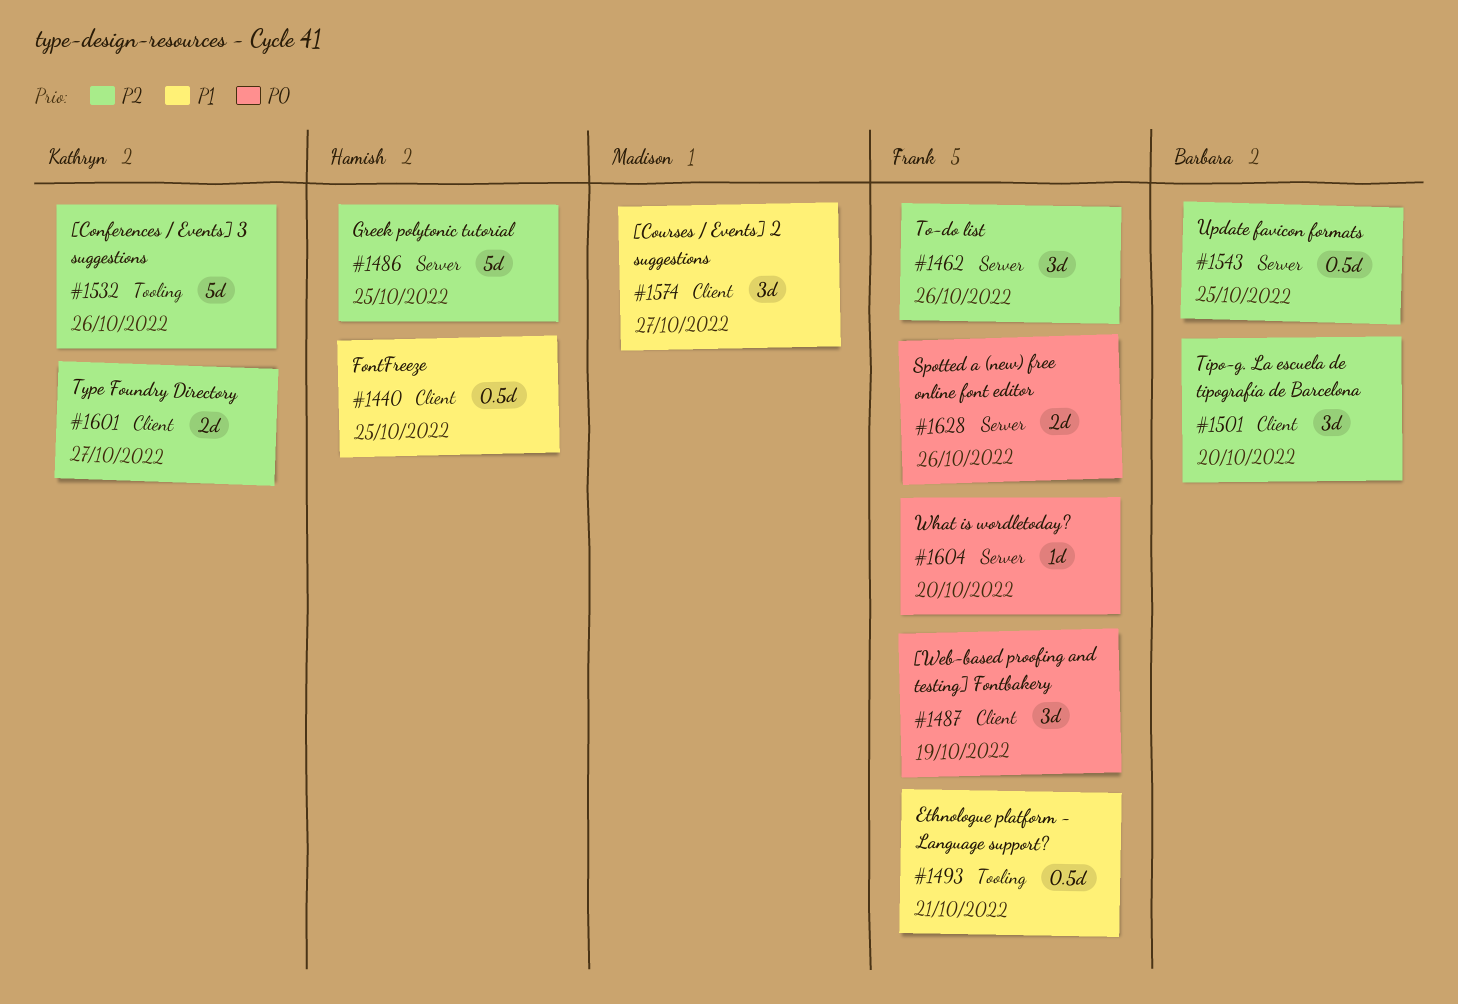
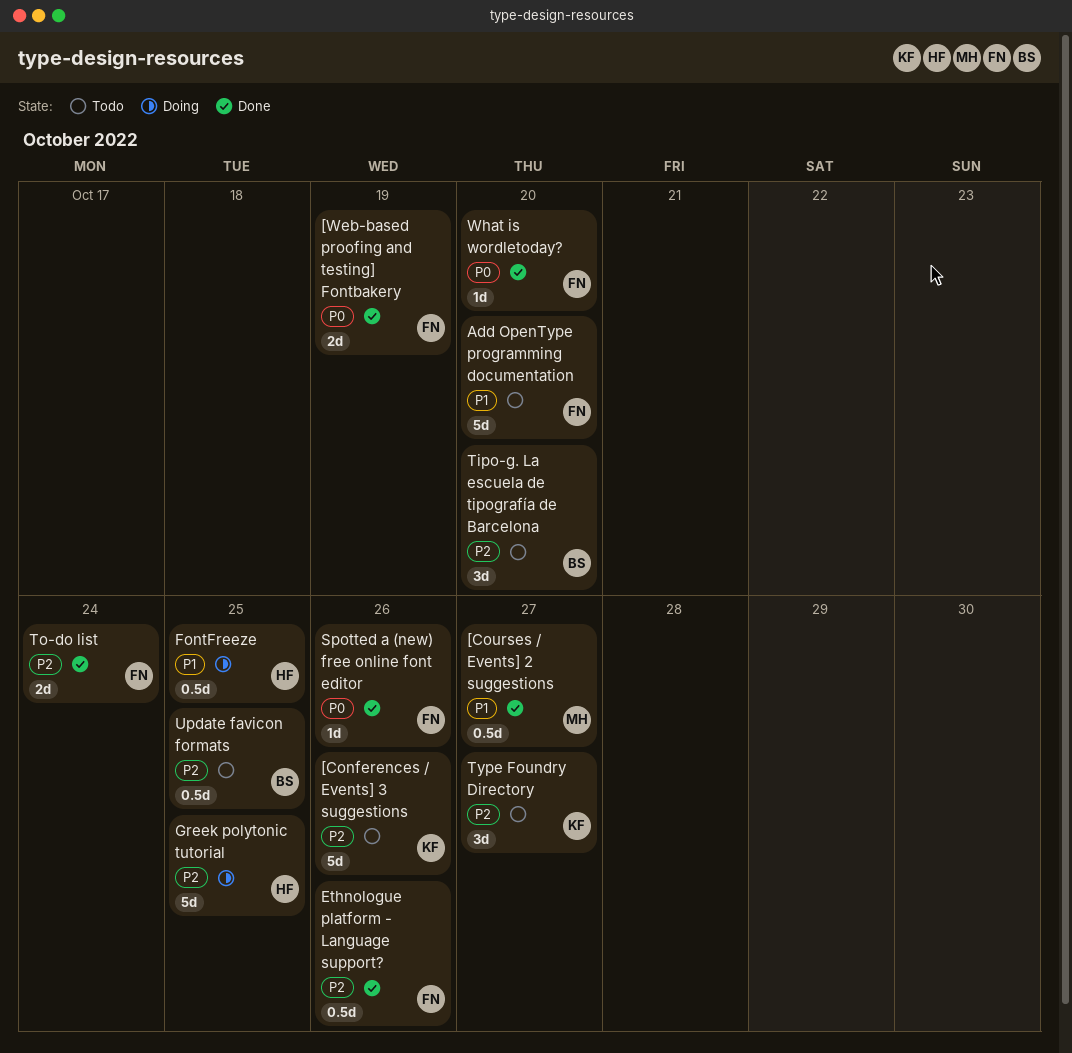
[Courses / Events] 2 suggestions, estimate: 3d -> 0.5d
[Web-based proofing and testing] Fontbakery, estimate: 3d -> 2d
Add OpenType programming documentation: none -> present
Ethnologue platform - Language support?, priority: P1 -> P2
Ethnologue platform - Language support?, due: Oct 21 -> Oct 26
Spotted a (new) free online font editor, estimate: 2d -> 1d
To-do list, estimate: 3d -> 2d
To-do list, due: Oct 26 -> Oct 24
Type Foundry Directory, estimate: 2d -> 3d

